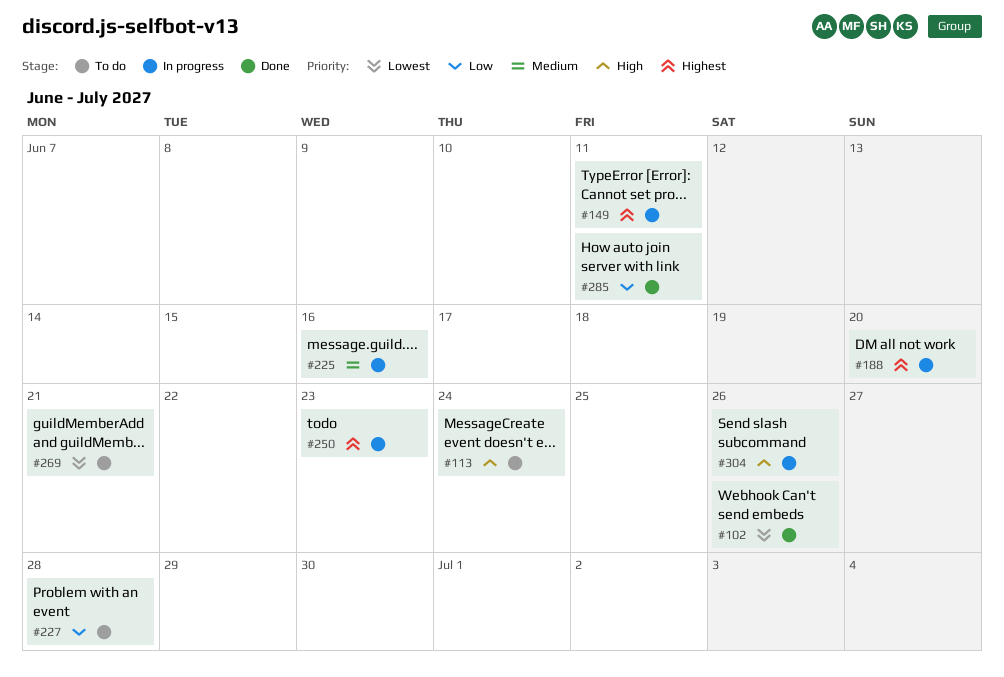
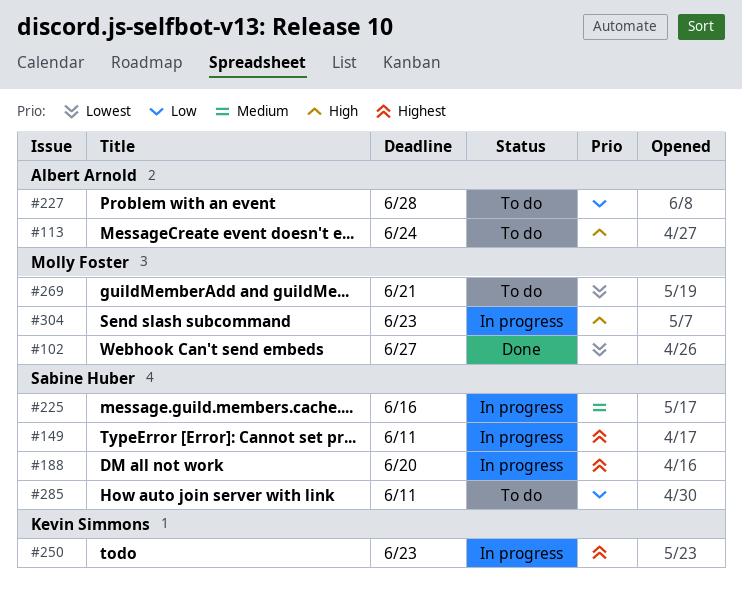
#102, due: Jun 26 -> Jun 27
#285, status: Done -> To do
#304, due: Jun 26 -> Jun 23

